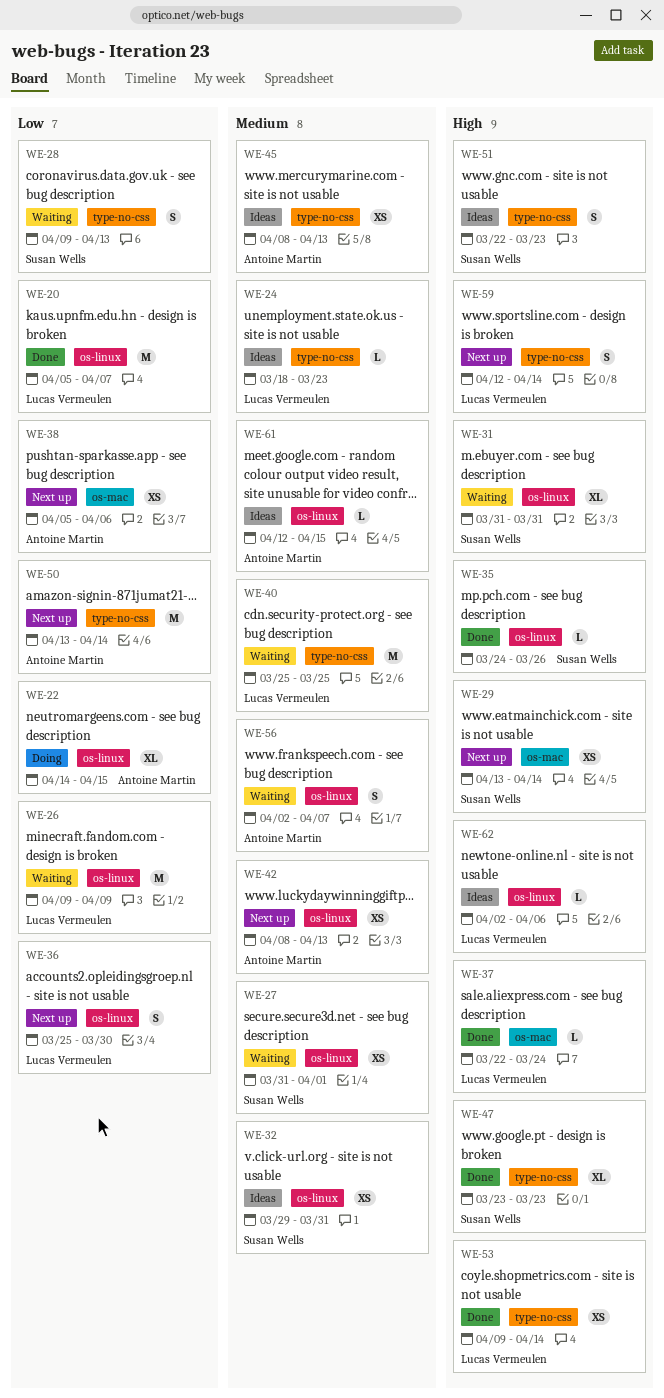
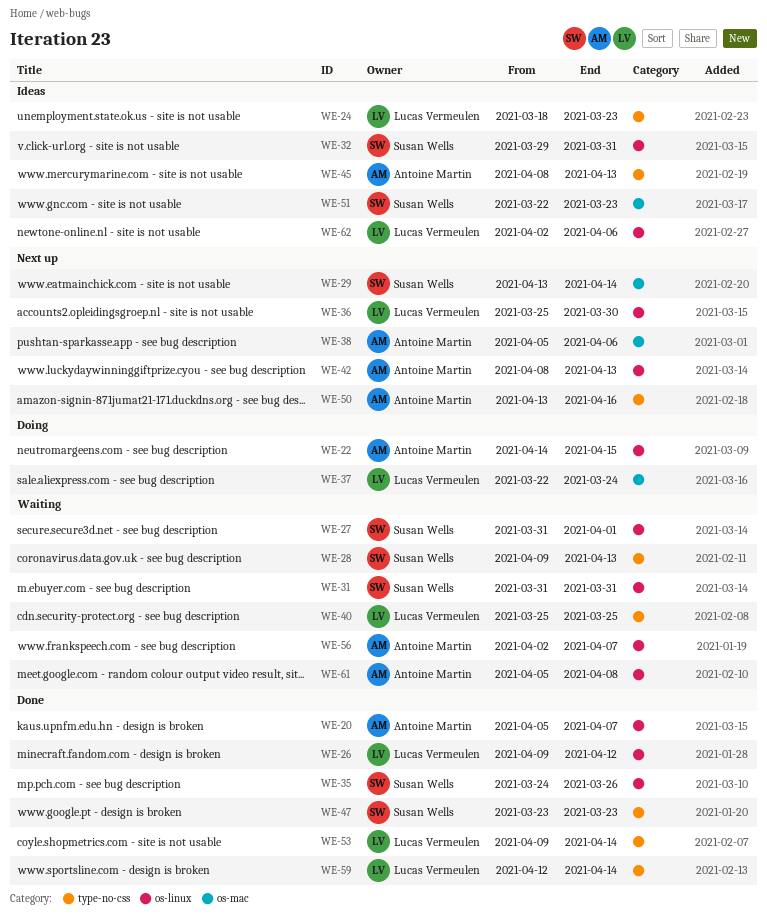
WE-20, owner: Lucas Vermeulen -> Antoine Martin
WE-26, status: Waiting -> Done
WE-26, due: Apr 9 -> Apr 12
WE-37, status: Done -> Doing
WE-50, due: Apr 14 -> Apr 16
WE-51, label: type-no-css -> os-mac
WE-59, status: Next up -> Done
WE-61, status: Ideas -> Waiting
WE-61, start: Apr 12 -> Apr 5
WE-61, due: Apr 15 -> Apr 8

